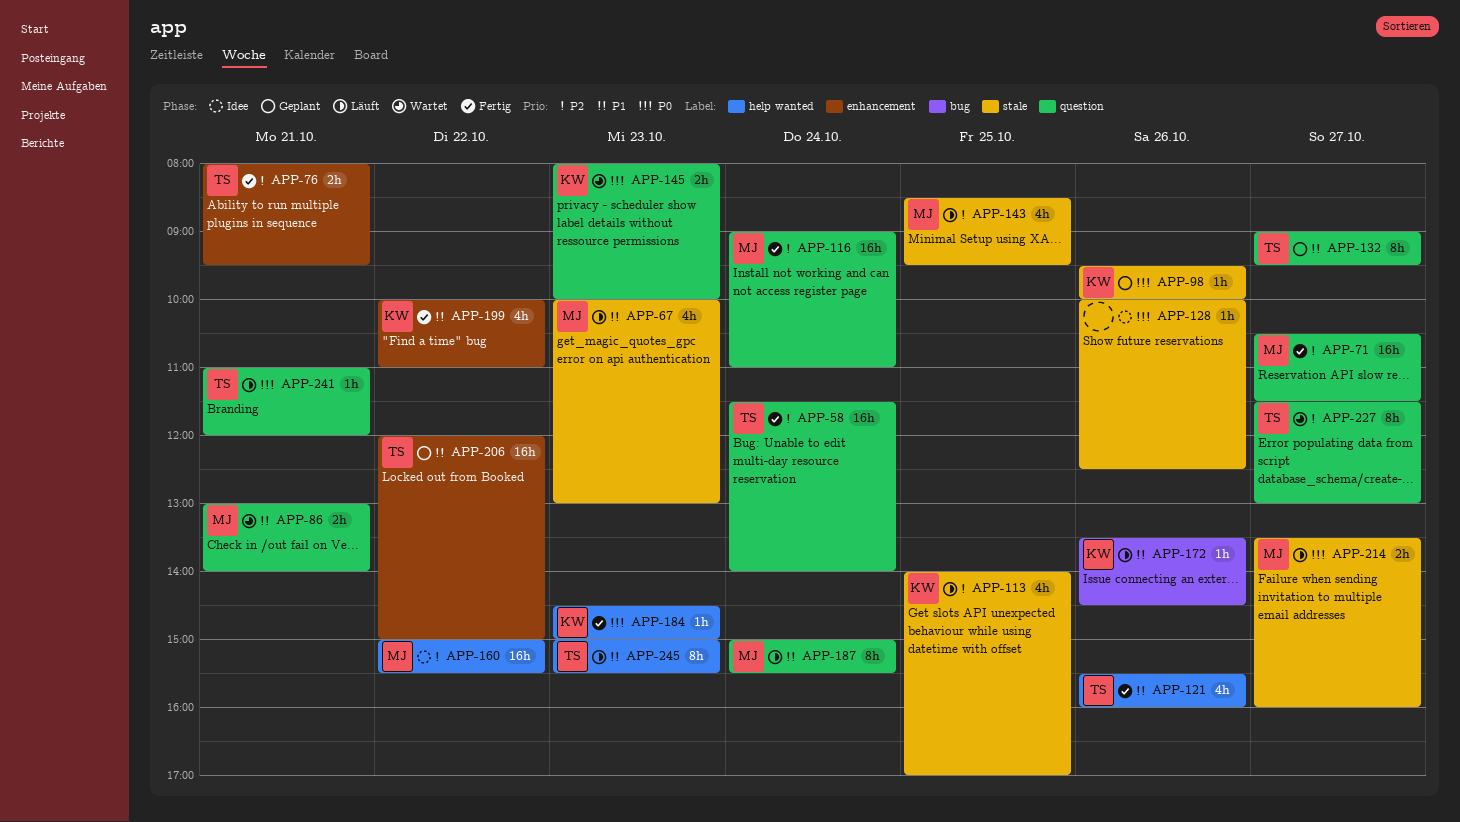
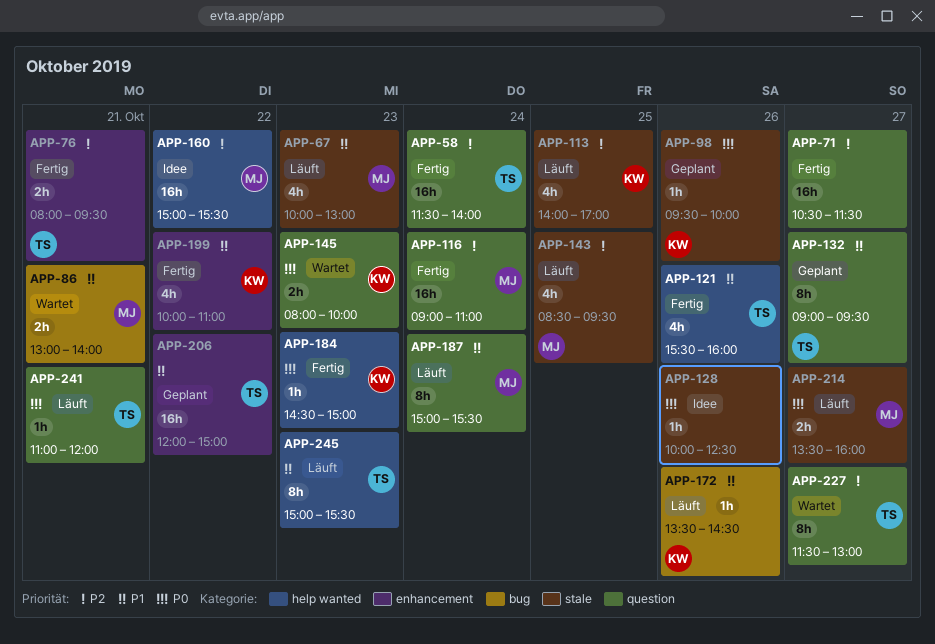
APP-71, owner: MJ -> none
APP-86, label: question -> bug

